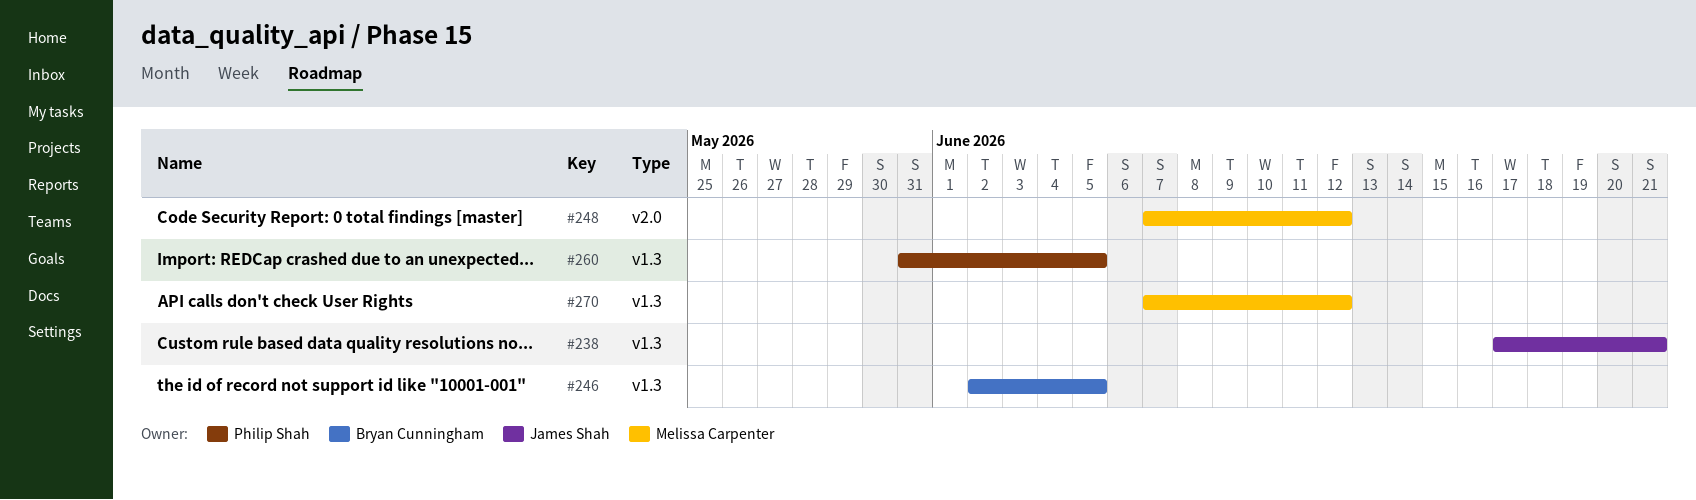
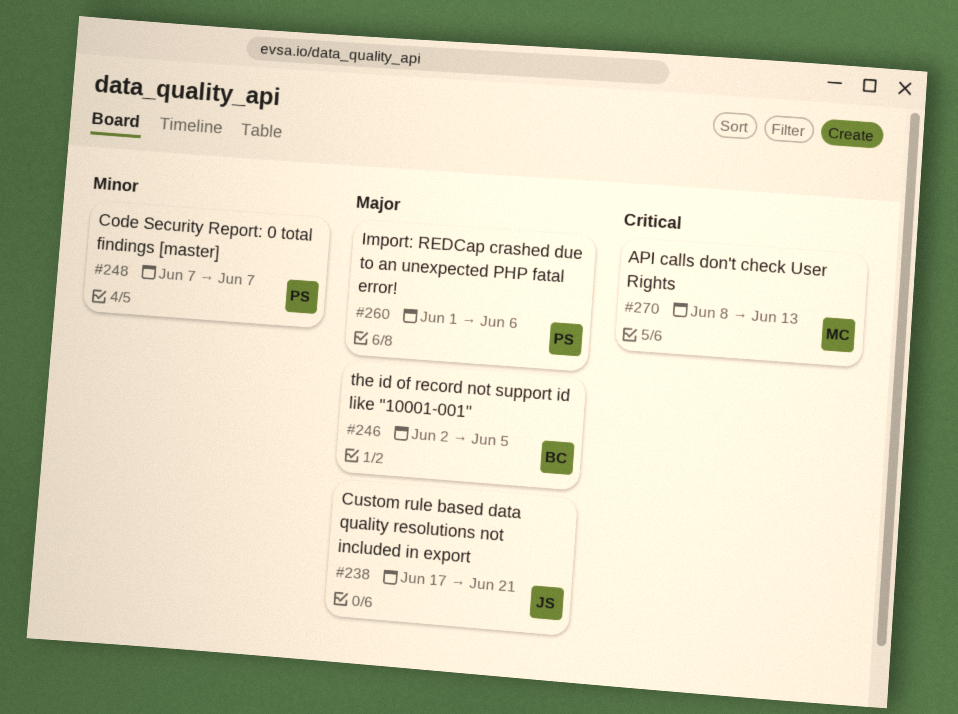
#248, owner: Melissa Carpenter -> Philip Shah
#248, due: Jun 12 -> Jun 7
#260, start: May 31 -> Jun 1
#260, due: Jun 5 -> Jun 6
#270, start: Jun 7 -> Jun 8
#270, due: Jun 12 -> Jun 13

